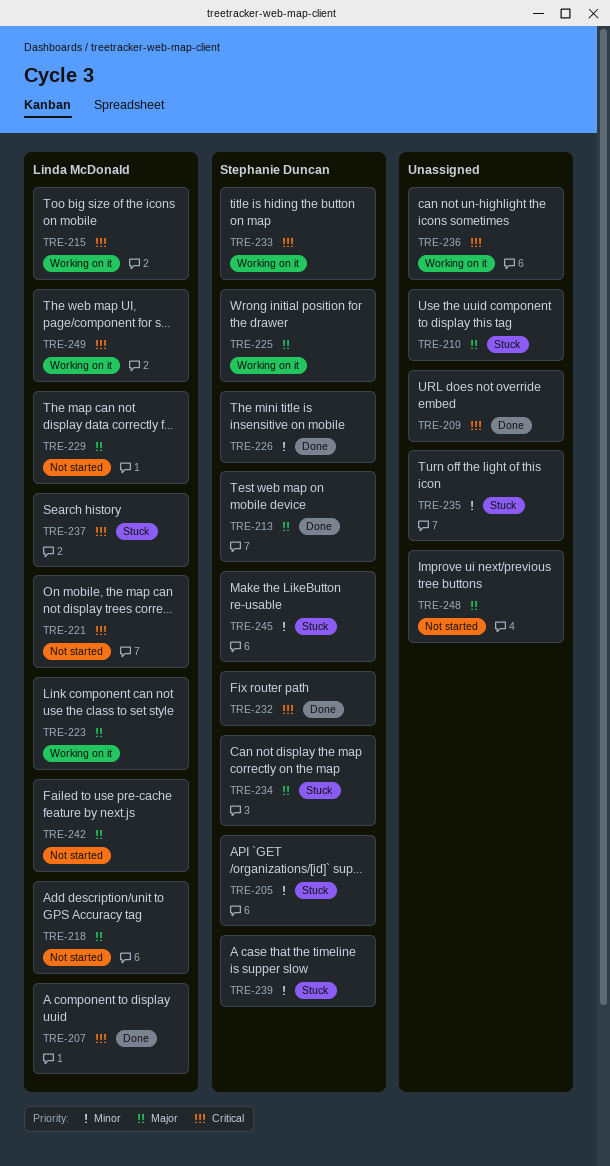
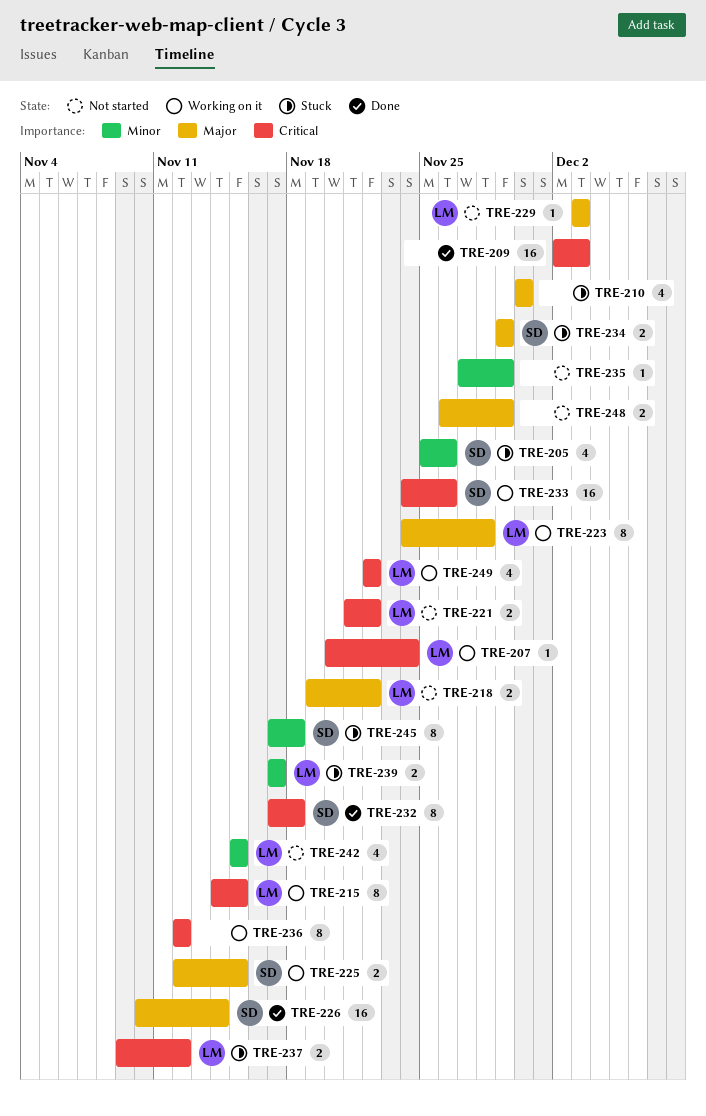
TRE-207, status: Done -> Working on it
TRE-213: present -> none
TRE-226, priority: Minor -> Major
TRE-235, status: Stuck -> Not started
TRE-239, owner: Stephanie Duncan -> Linda McDonald
TRE-242, priority: Major -> Minor

